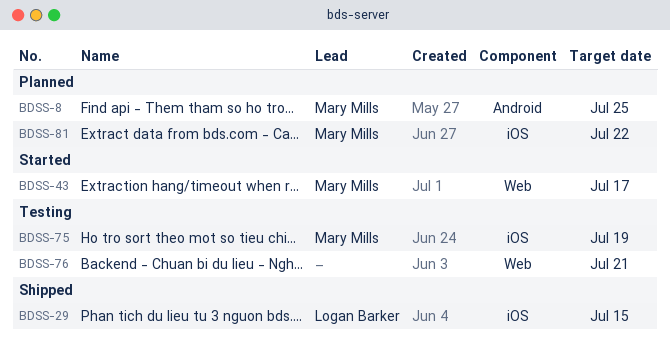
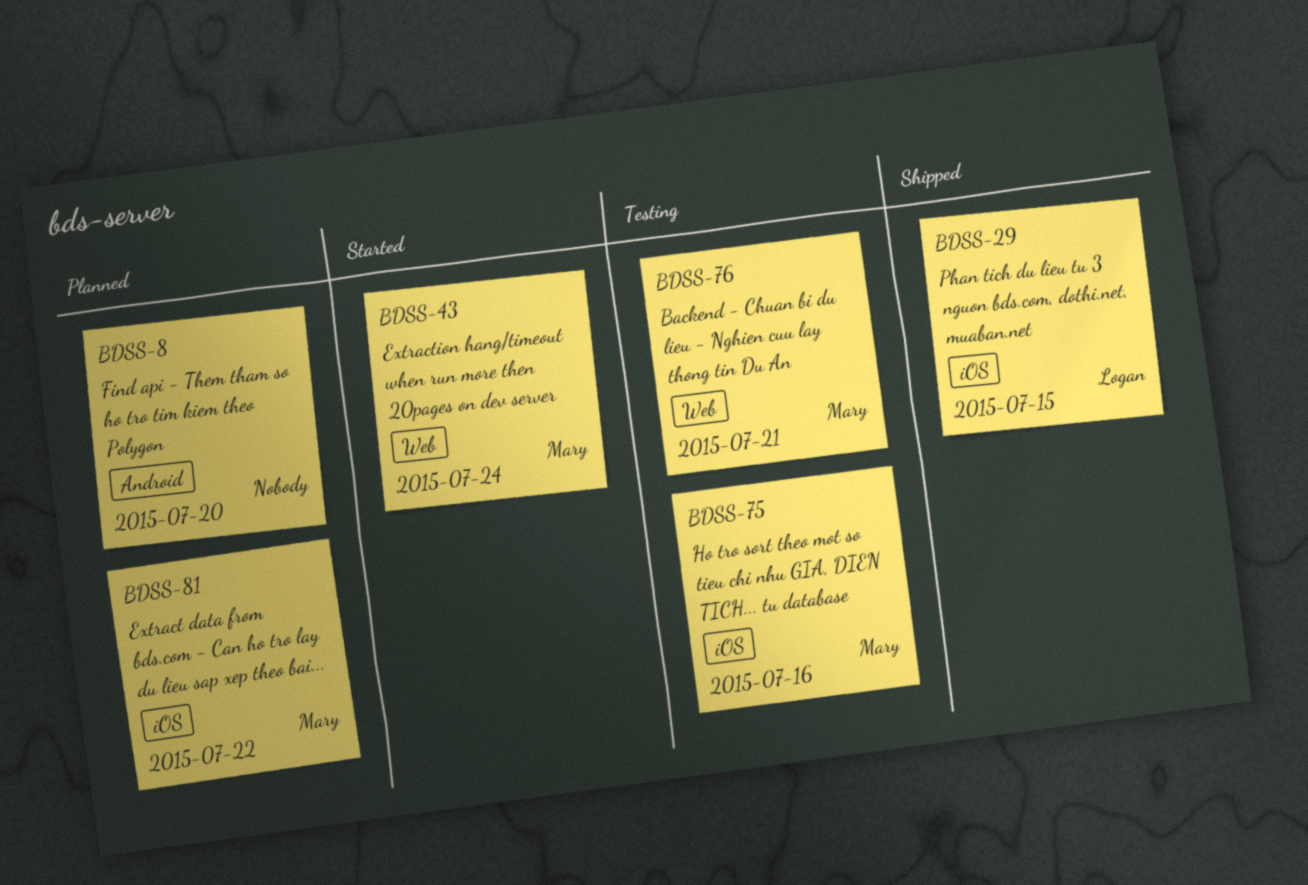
BDSS-8, owner: Mary Mills -> none
BDSS-8, due: Jul 25 -> Jul 20
BDSS-43, due: Jul 17 -> Jul 24
BDSS-75, due: Jul 19 -> Jul 16
BDSS-76, owner: none -> Mary Mills

